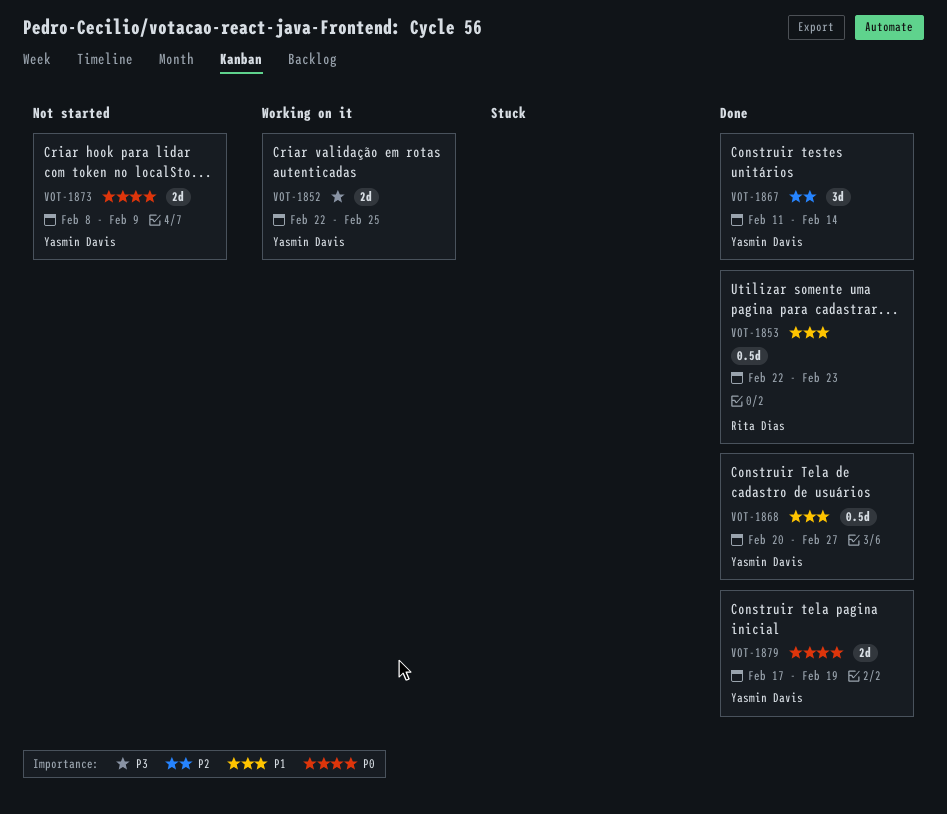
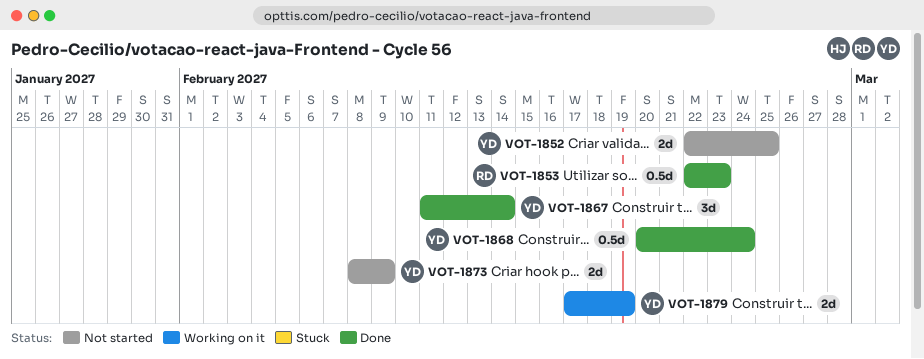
VOT-1852, status: Working on it -> Not started
VOT-1868, due: Feb 27 -> Feb 24
VOT-1879, status: Done -> Working on it

